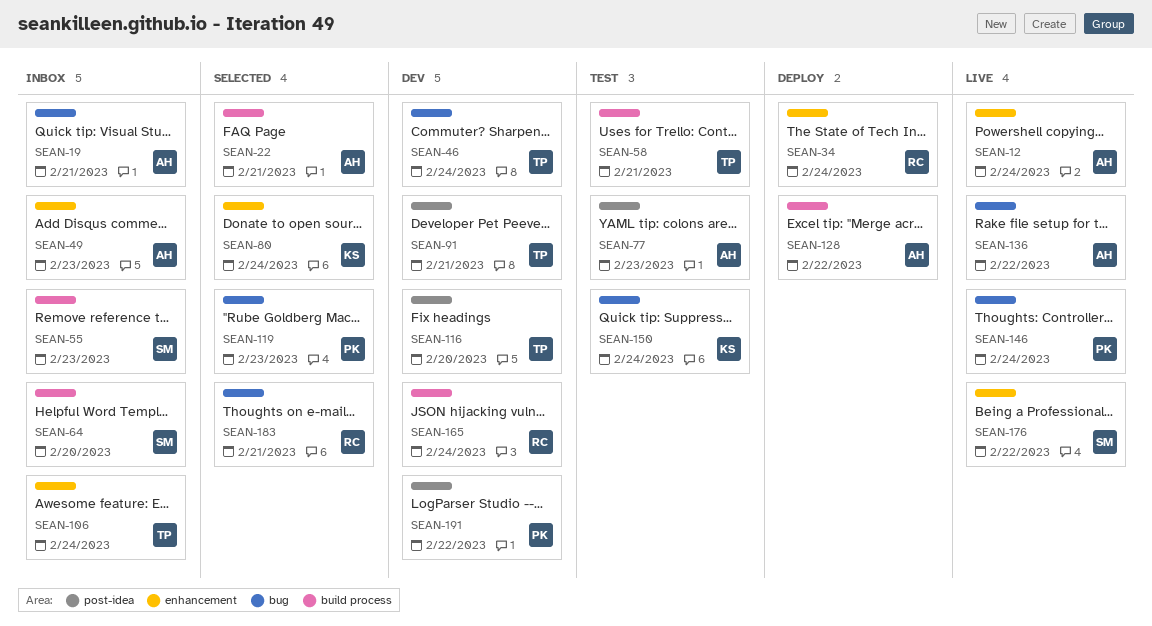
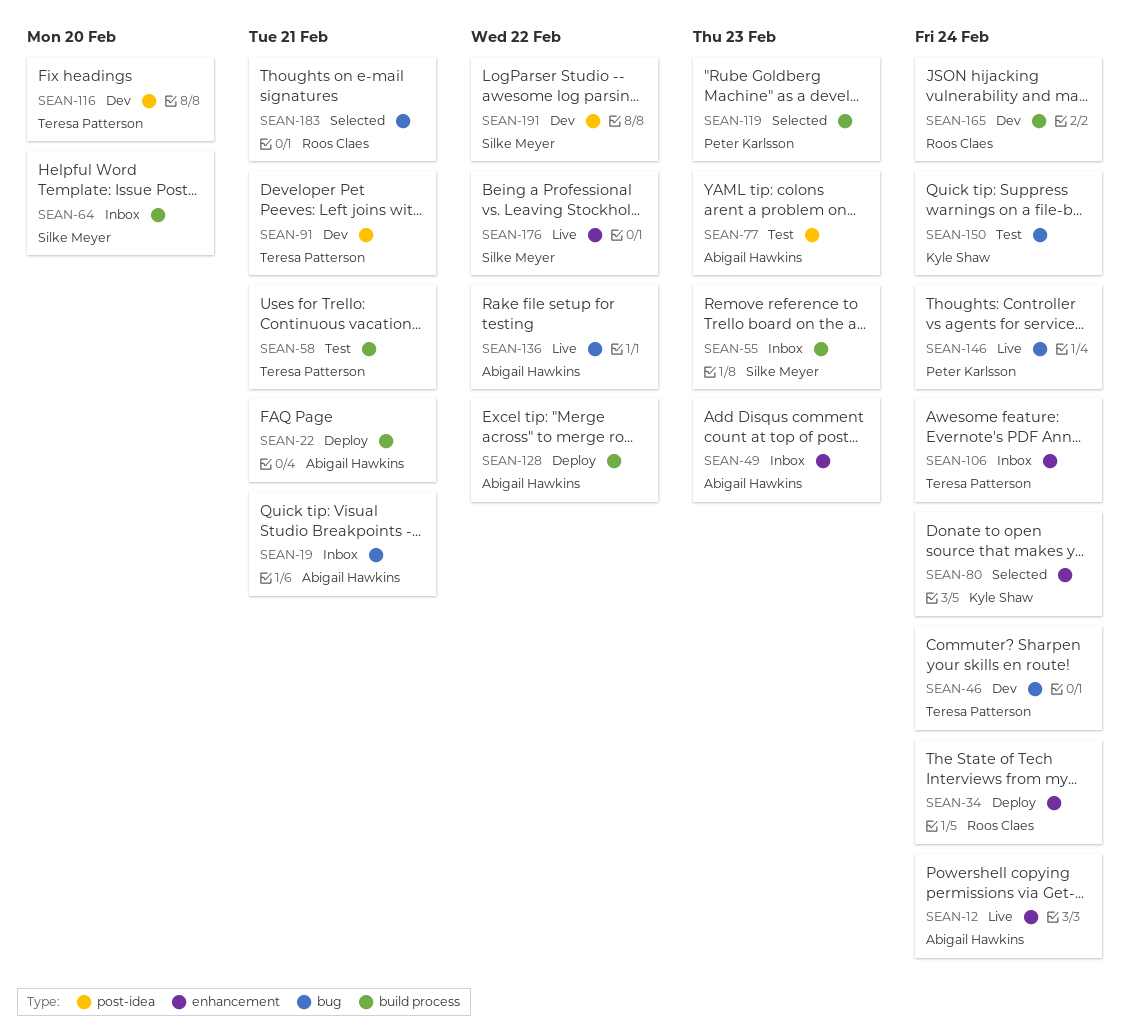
SEAN-22, status: Selected -> Deploy
SEAN-119, label: bug -> build process
SEAN-191, owner: Peter Karlsson -> Silke Meyer

